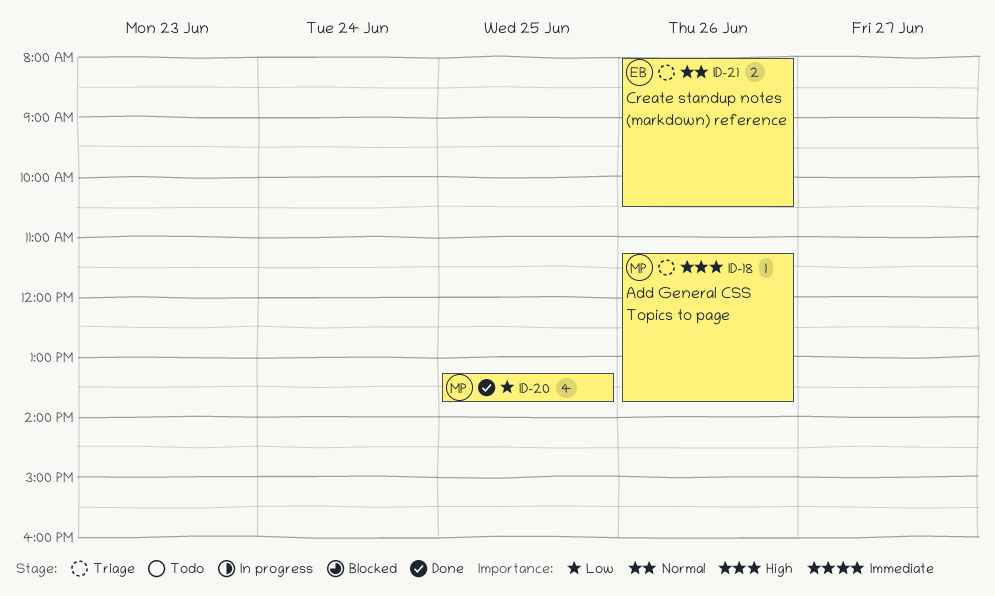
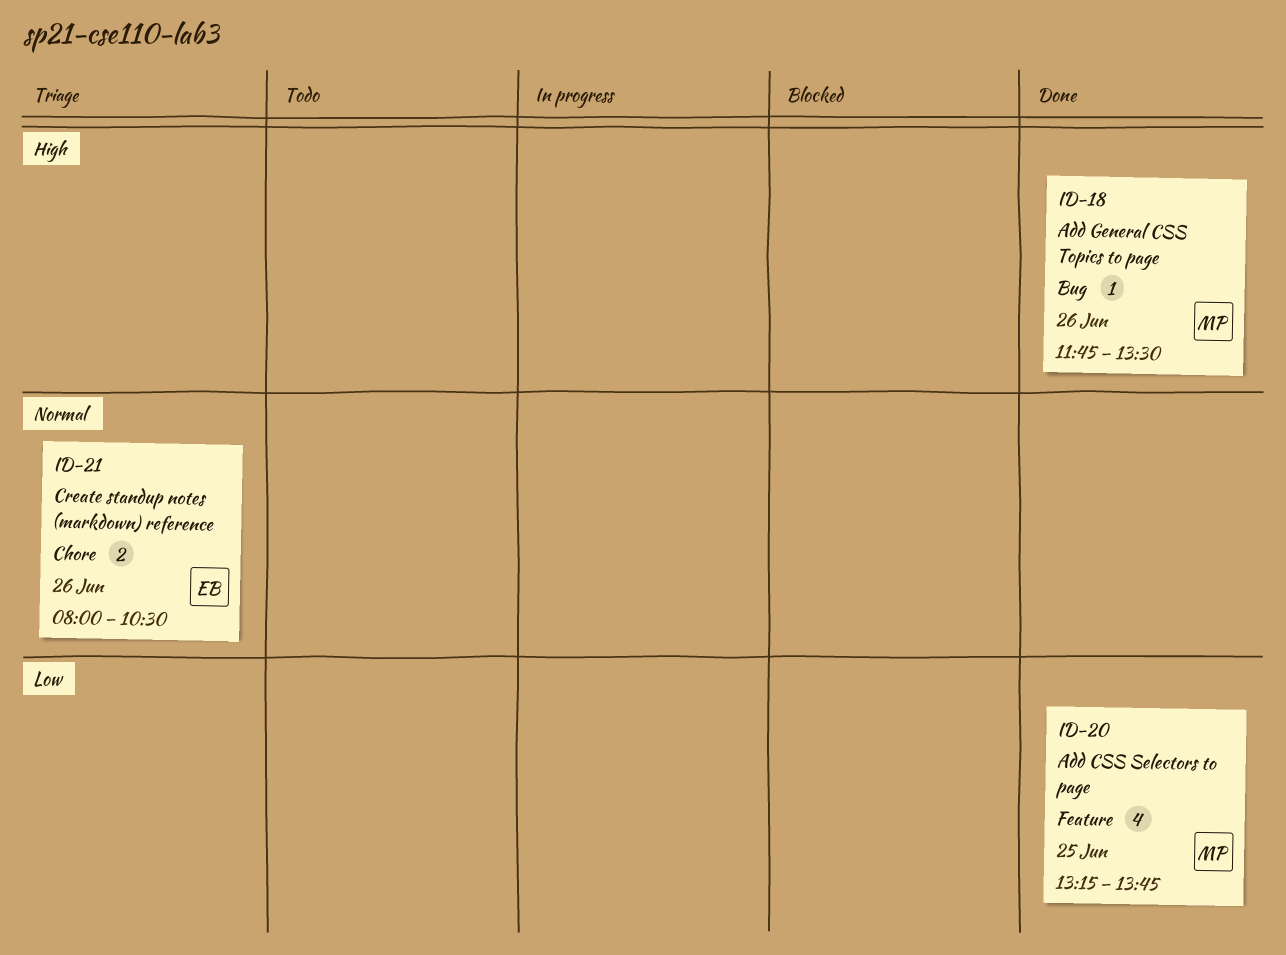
ID-18, status: Triage -> Done
ID-18, begins: 11:15 -> 11:45
ID-18, ends: 13:45 -> 13:30

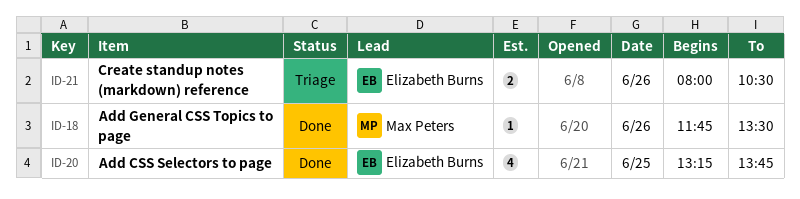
ID-20, owner: Max Peters -> Elizabeth Burns

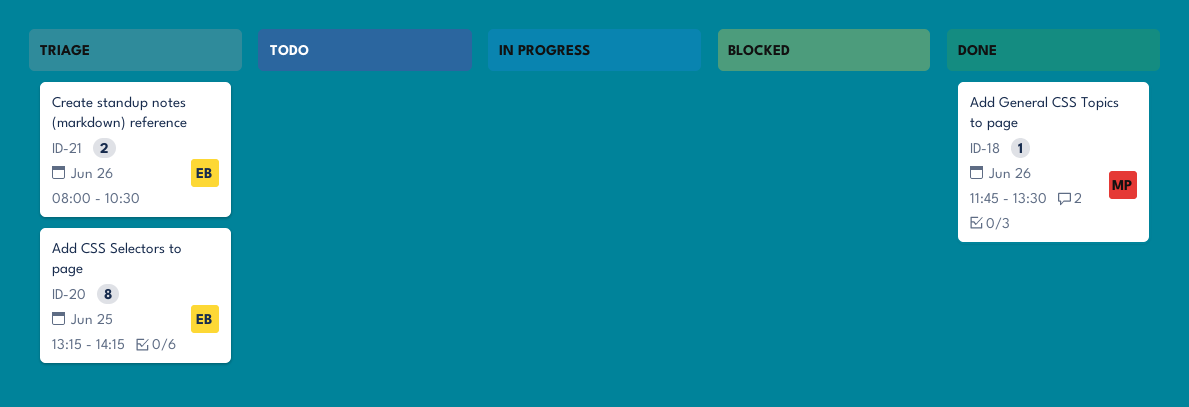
ID-20, status: Done -> Triage
ID-20, estimate: 4 -> 8
ID-20, ends: 13:45 -> 14:15

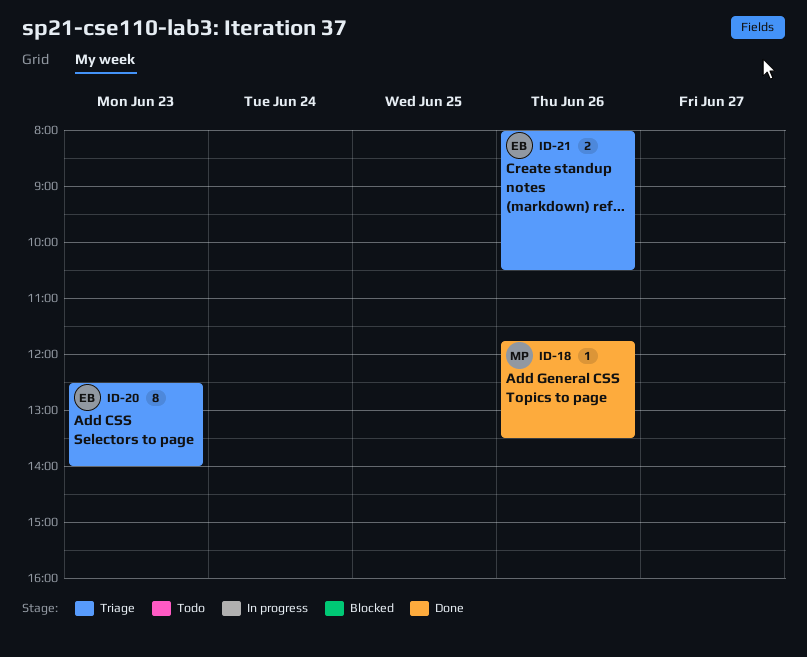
ID-20, day: Jun 25 -> Jun 23
ID-20, begins: 13:15 -> 12:30
ID-20, ends: 14:15 -> 14:00

